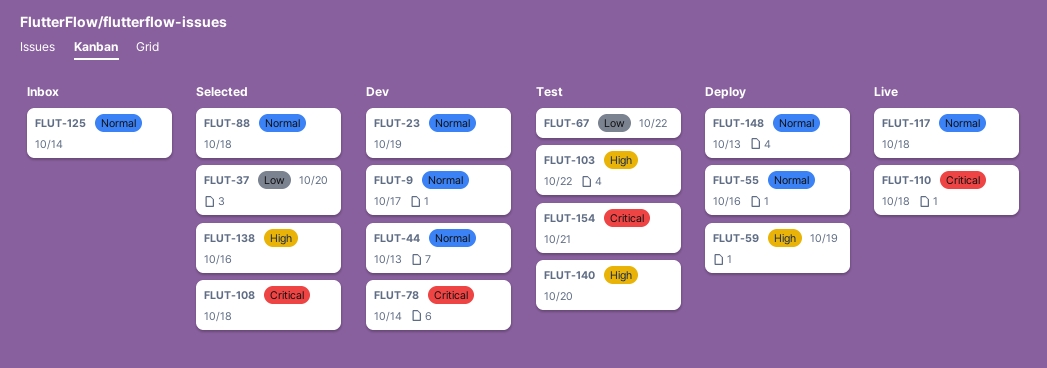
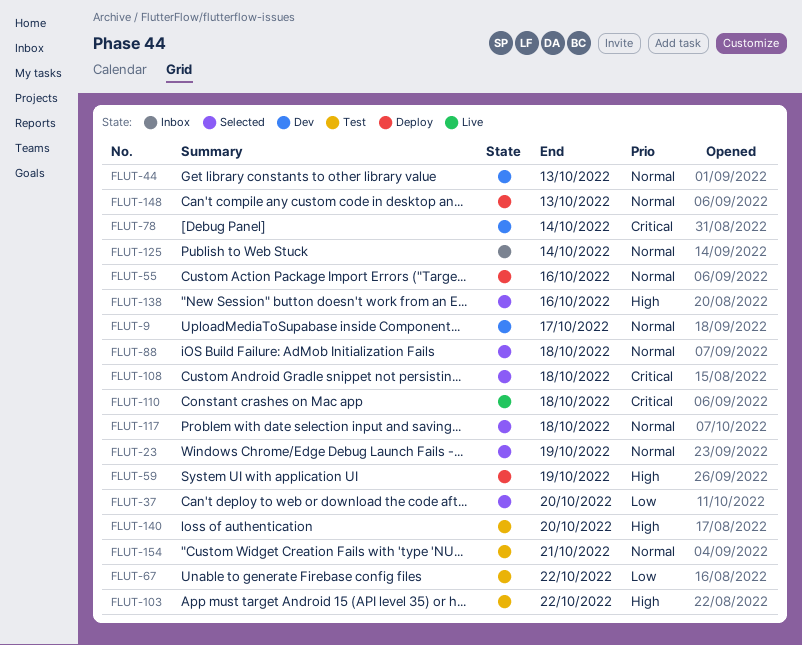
FLUT-23, status: Dev -> Selected
FLUT-117, status: Live -> Selected
FLUT-154, priority: Critical -> Normal

